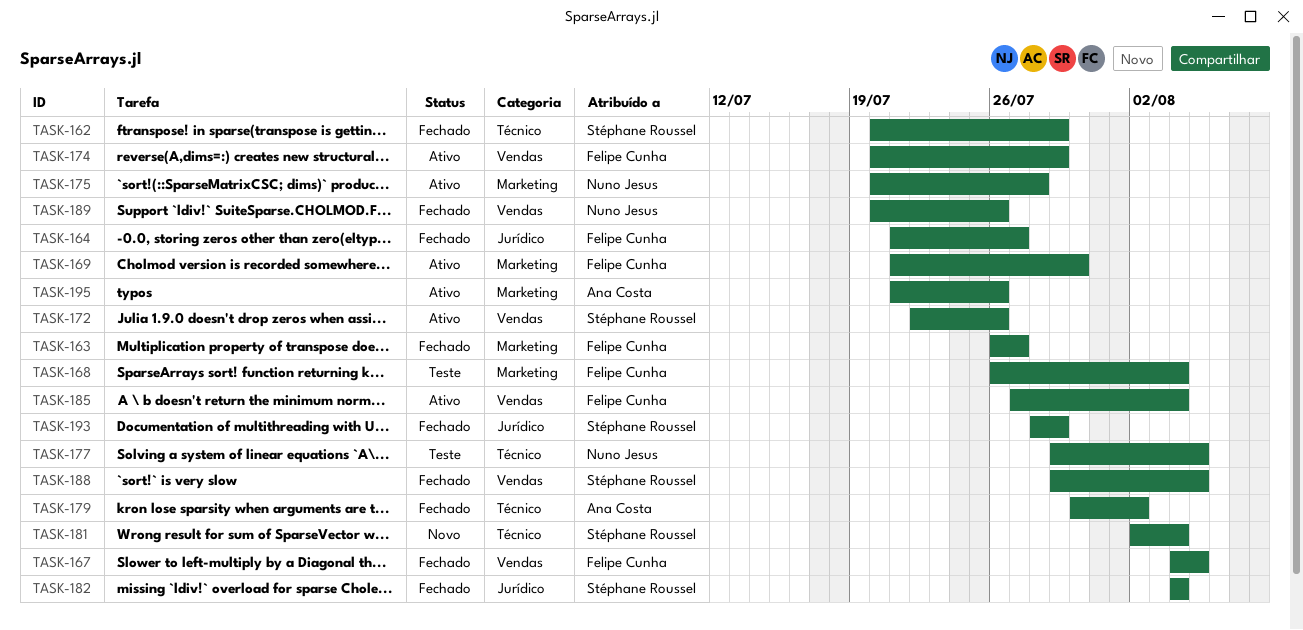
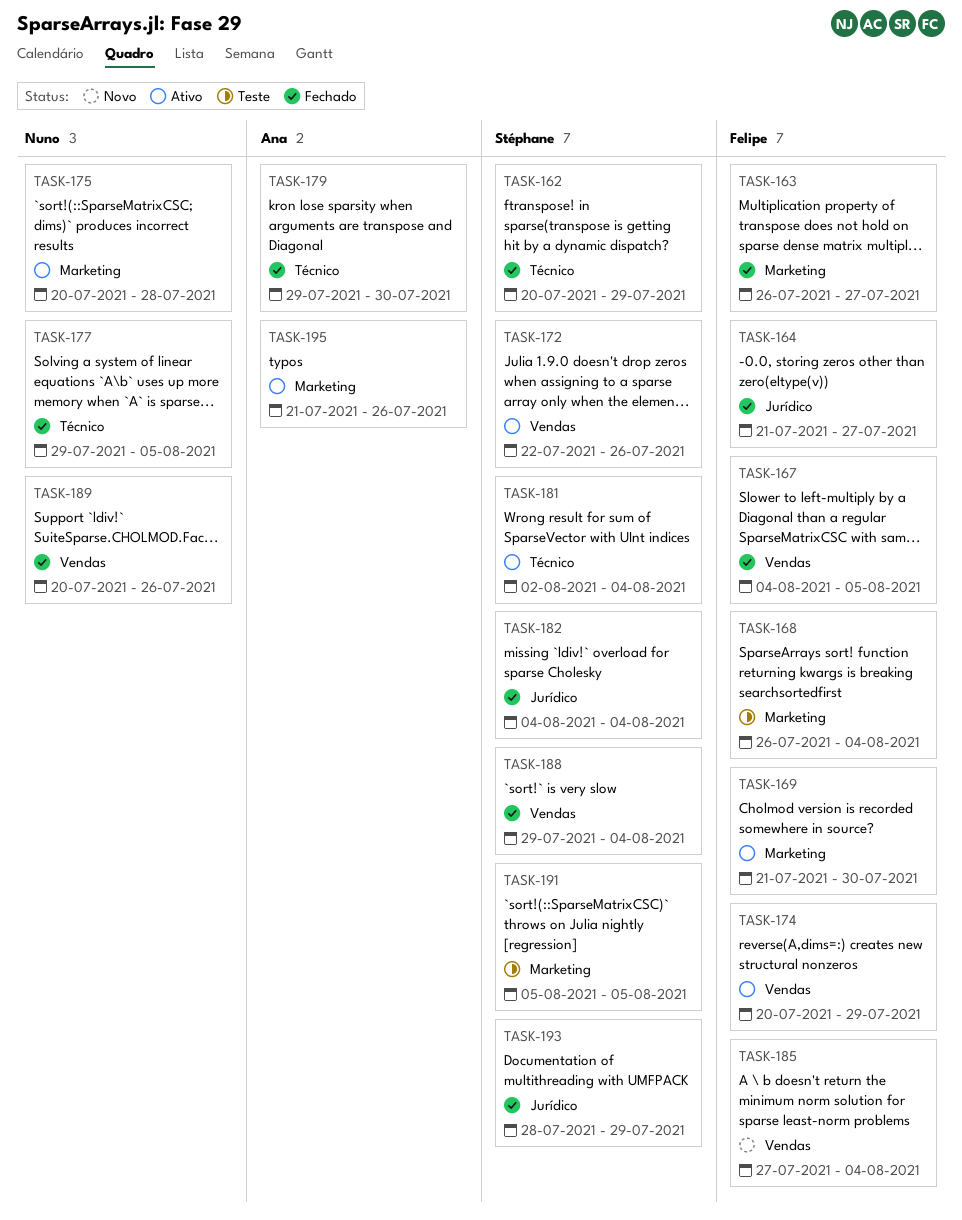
TASK-177, status: Teste -> Fechado
TASK-179, start: Jul 30 -> Jul 29
TASK-179, due: Aug 2 -> Jul 30
TASK-181, status: Novo -> Ativo
TASK-185, status: Ativo -> Novo
TASK-188, due: Aug 5 -> Aug 4
TASK-191: none -> present

